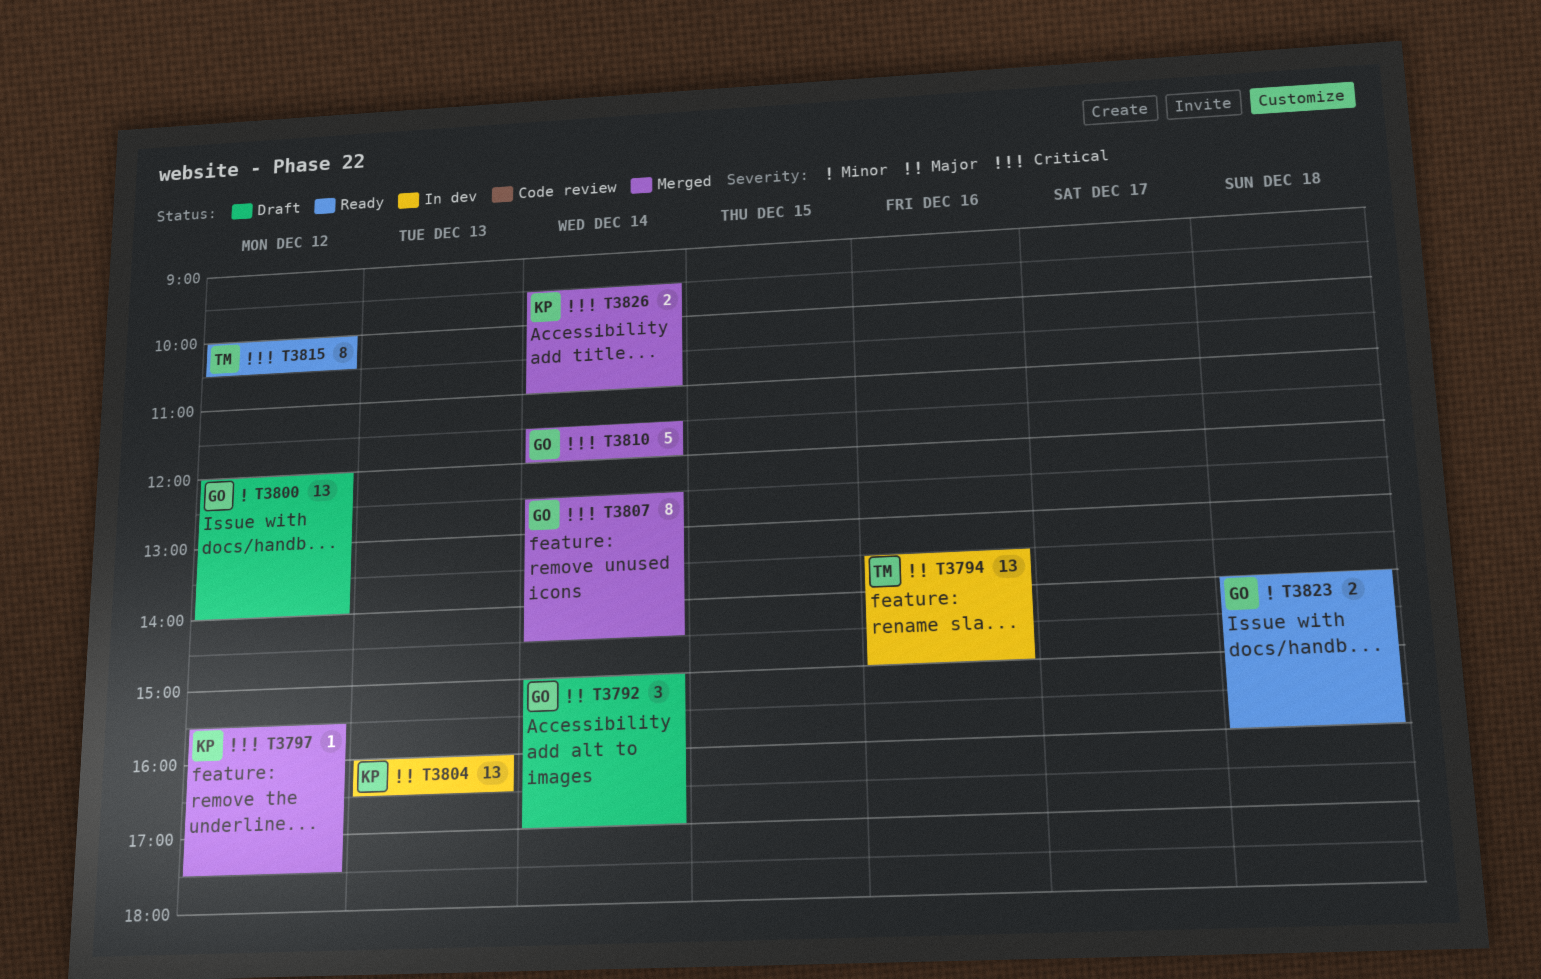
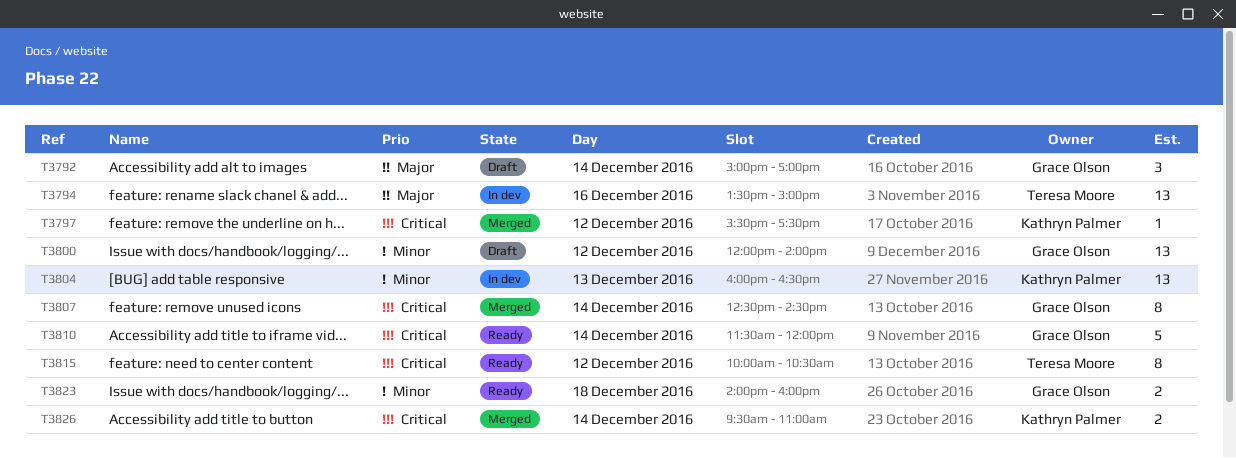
T3804, priority: Major -> Minor
T3810, status: Merged -> Ready

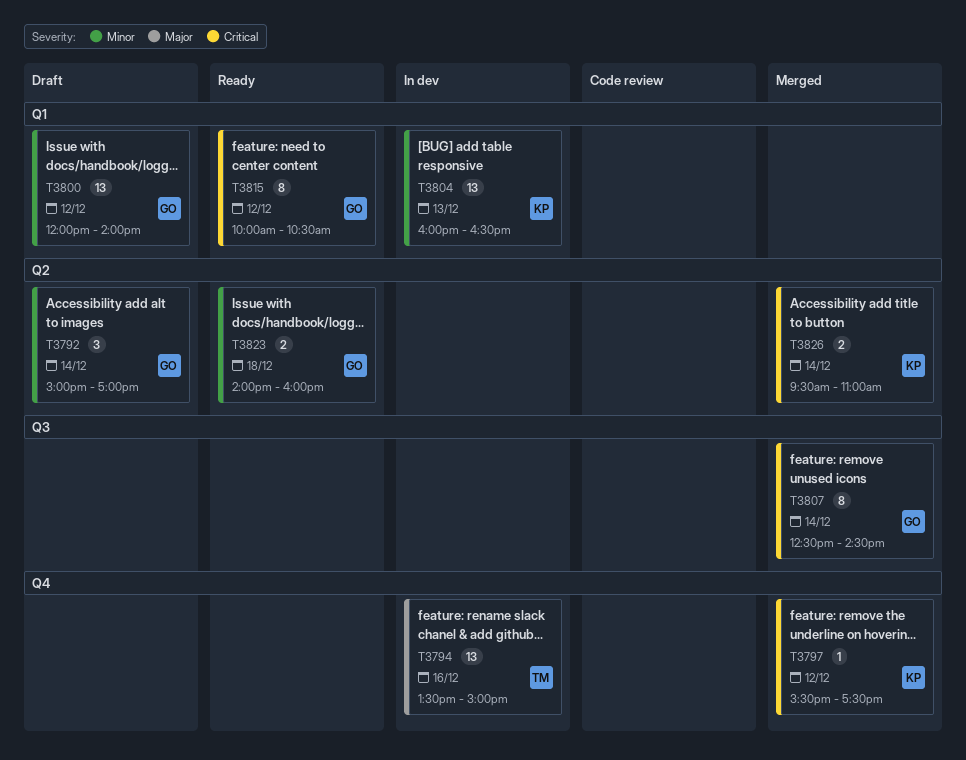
T3792, priority: Major -> Minor
T3810: present -> none
T3815, owner: Teresa Moore -> Grace Olson

